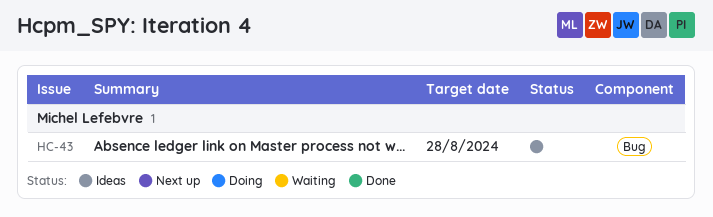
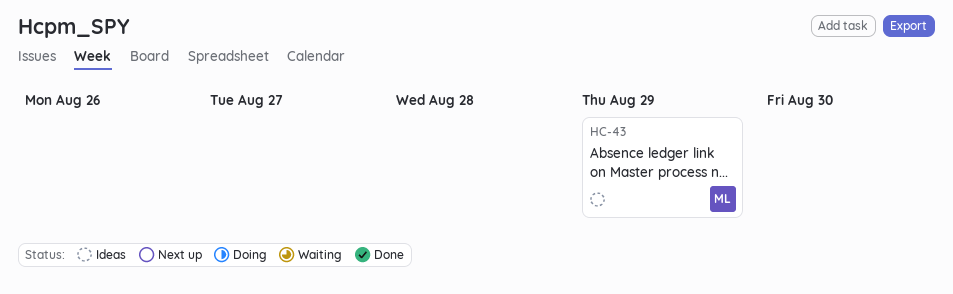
HC-43, due: Aug 28 -> Aug 29

